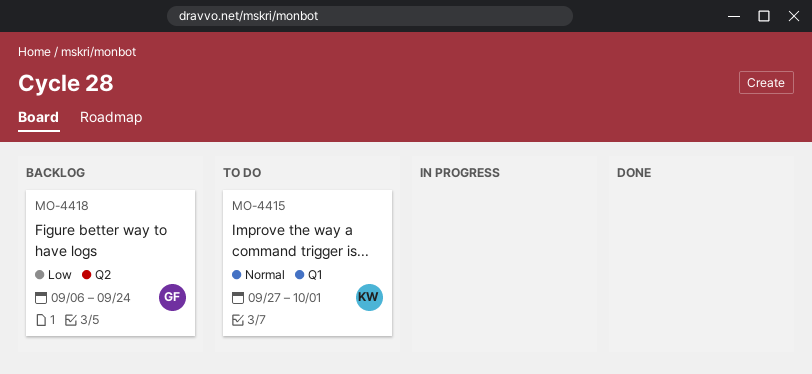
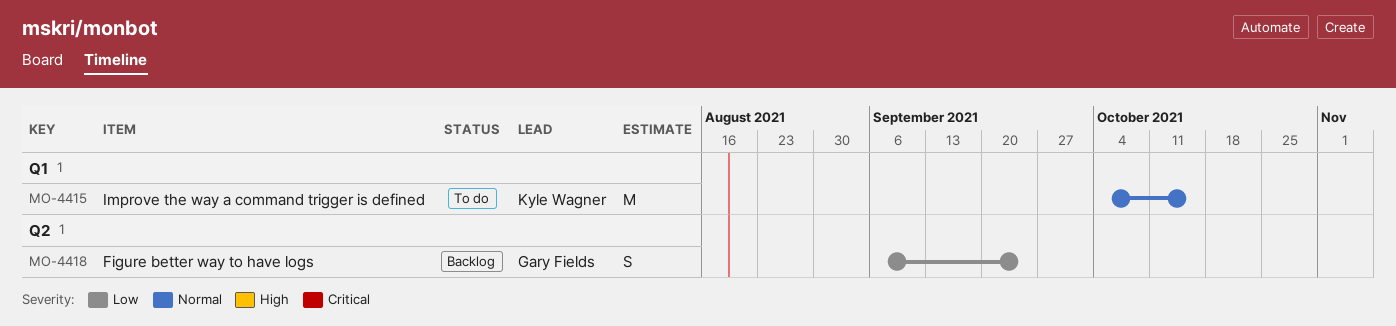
MO-4415, start: Sep 27 -> Oct 4
MO-4415, due: Oct 1 -> Oct 15

